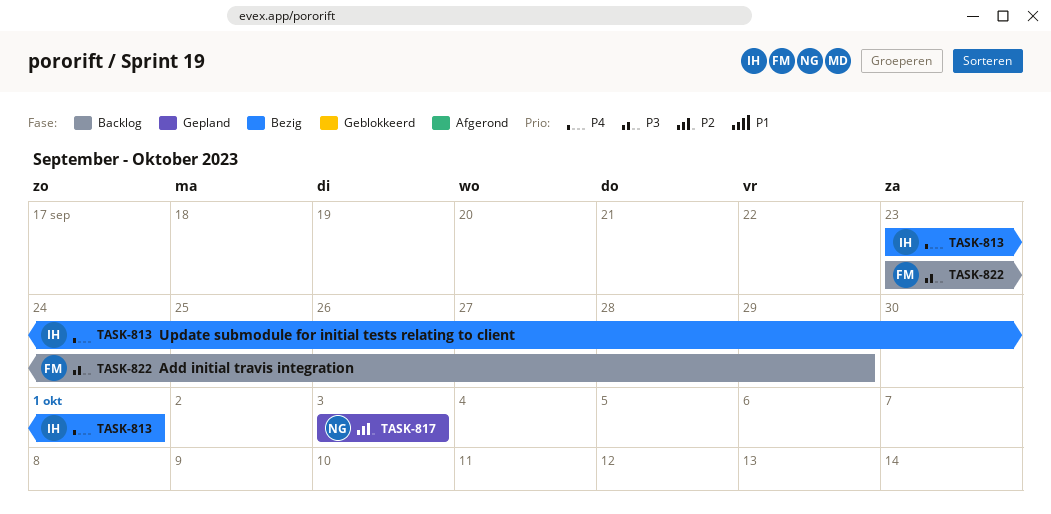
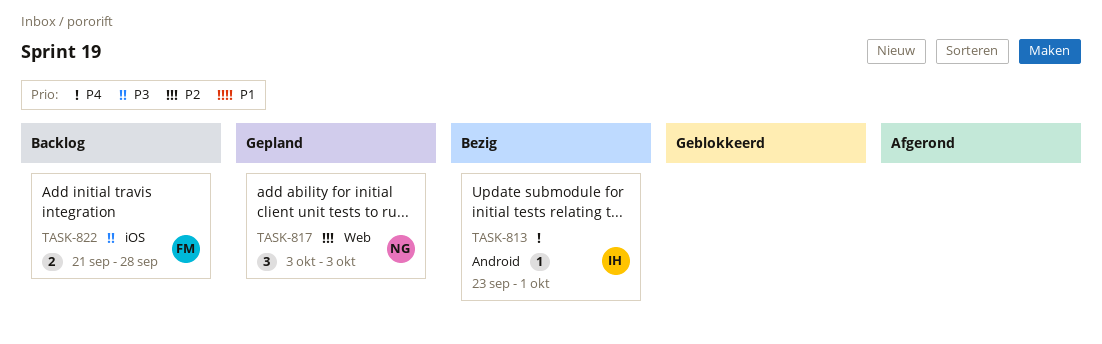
TASK-822, start: Sep 23 -> Sep 21
TASK-822, due: Sep 29 -> Sep 28

